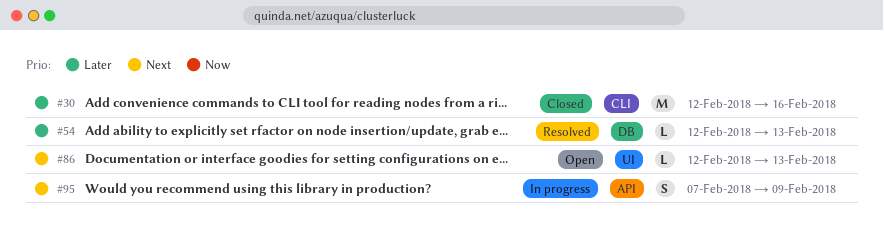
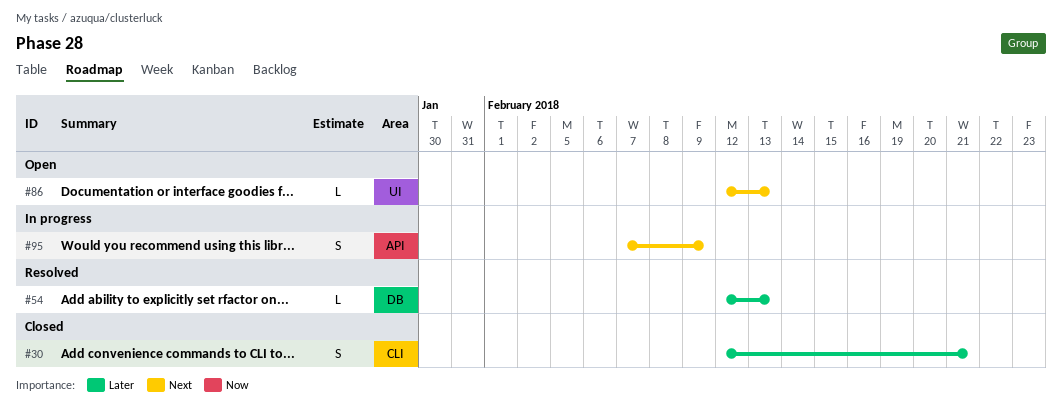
#30, estimate: M -> S
#30, due: Feb 16 -> Feb 21

